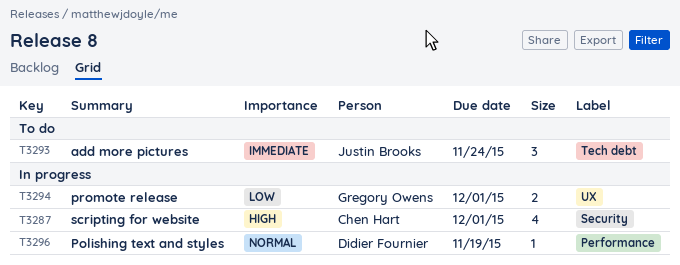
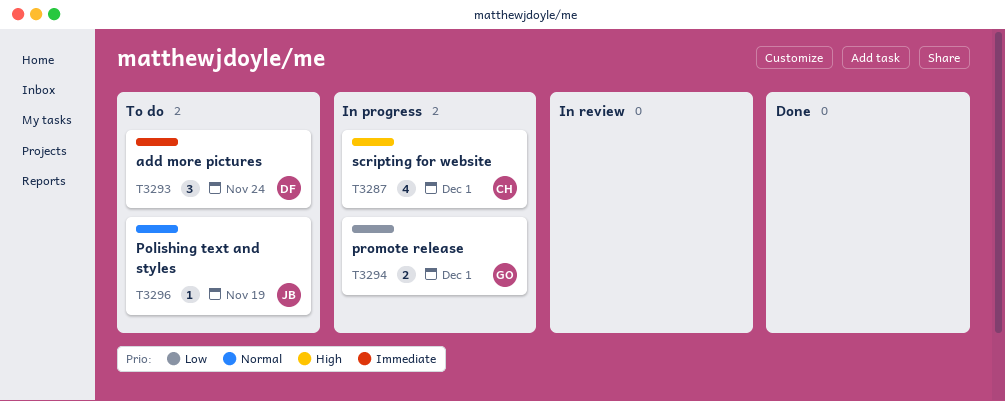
T3293, owner: Justin Brooks -> Didier Fournier
T3296, status: In progress -> To do
T3296, owner: Didier Fournier -> Justin Brooks

